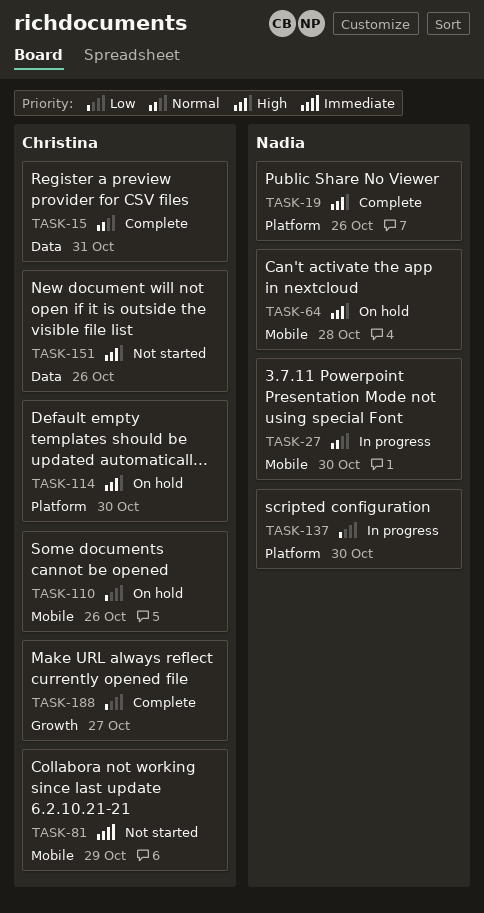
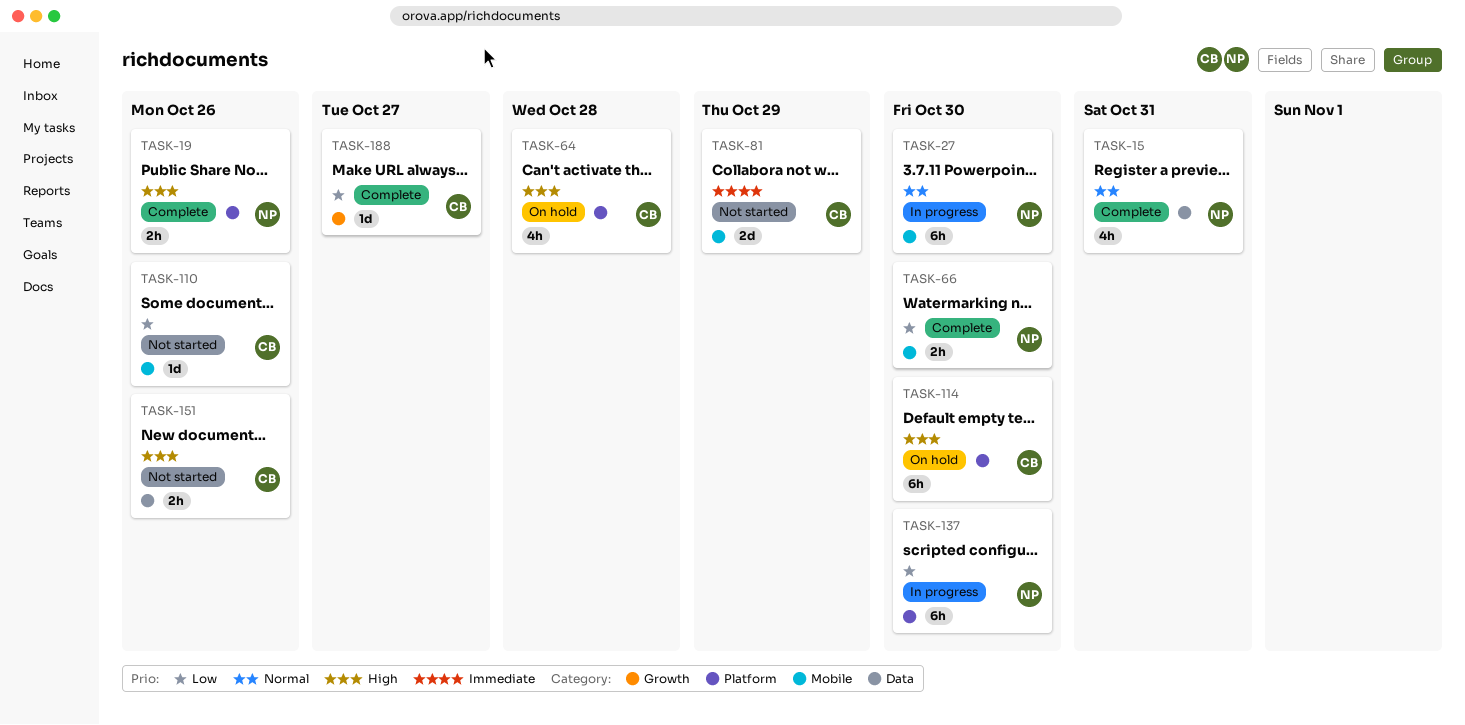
TASK-15, owner: Christina -> Nadia
TASK-64, owner: Nadia -> Christina
TASK-64, label: Mobile -> Platform
TASK-66: none -> present
TASK-110, status: On hold -> Not started

